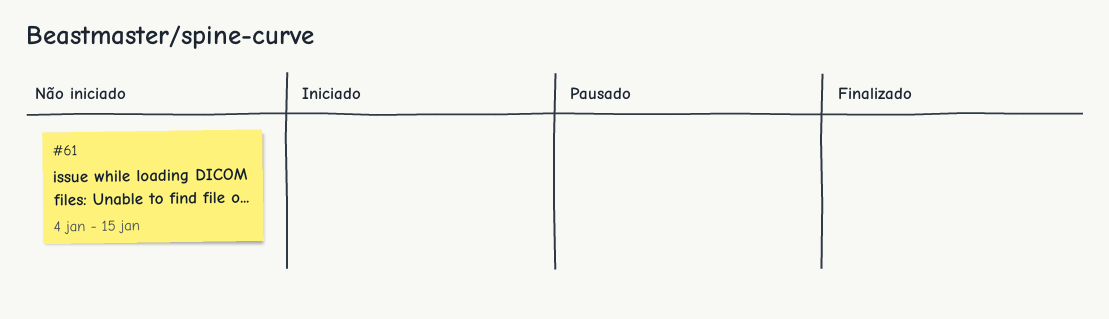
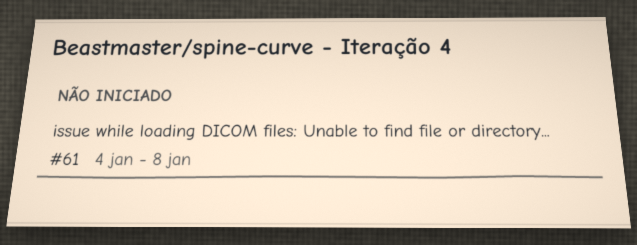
#61, due: Jan 15 -> Jan 8

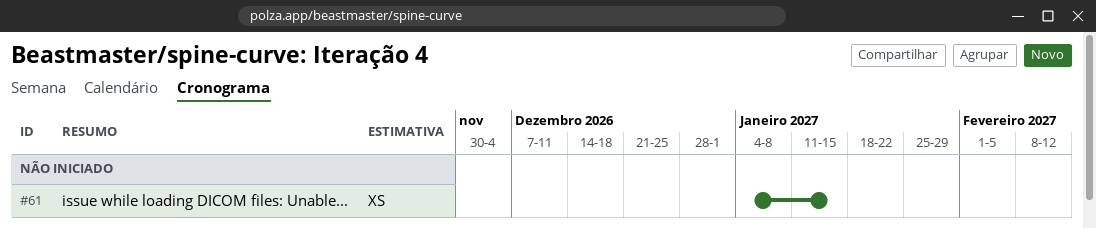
#61, due: Jan 8 -> Jan 15

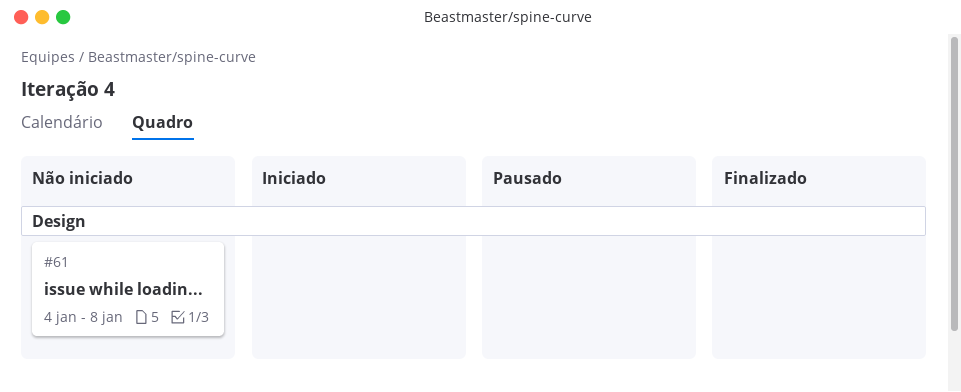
#61, due: Jan 15 -> Jan 8

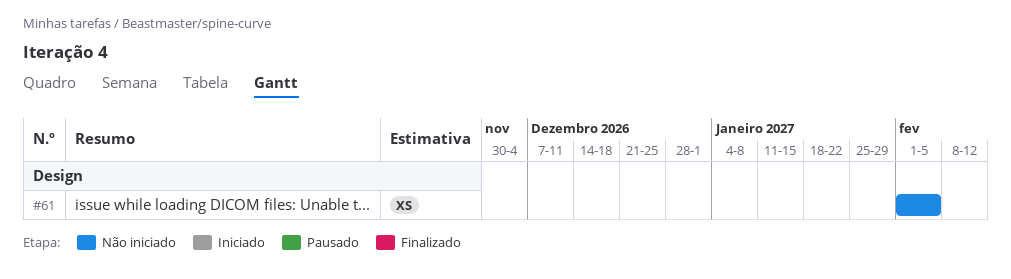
#61, start: Jan 4 -> Feb 1
#61, due: Jan 8 -> Feb 5

